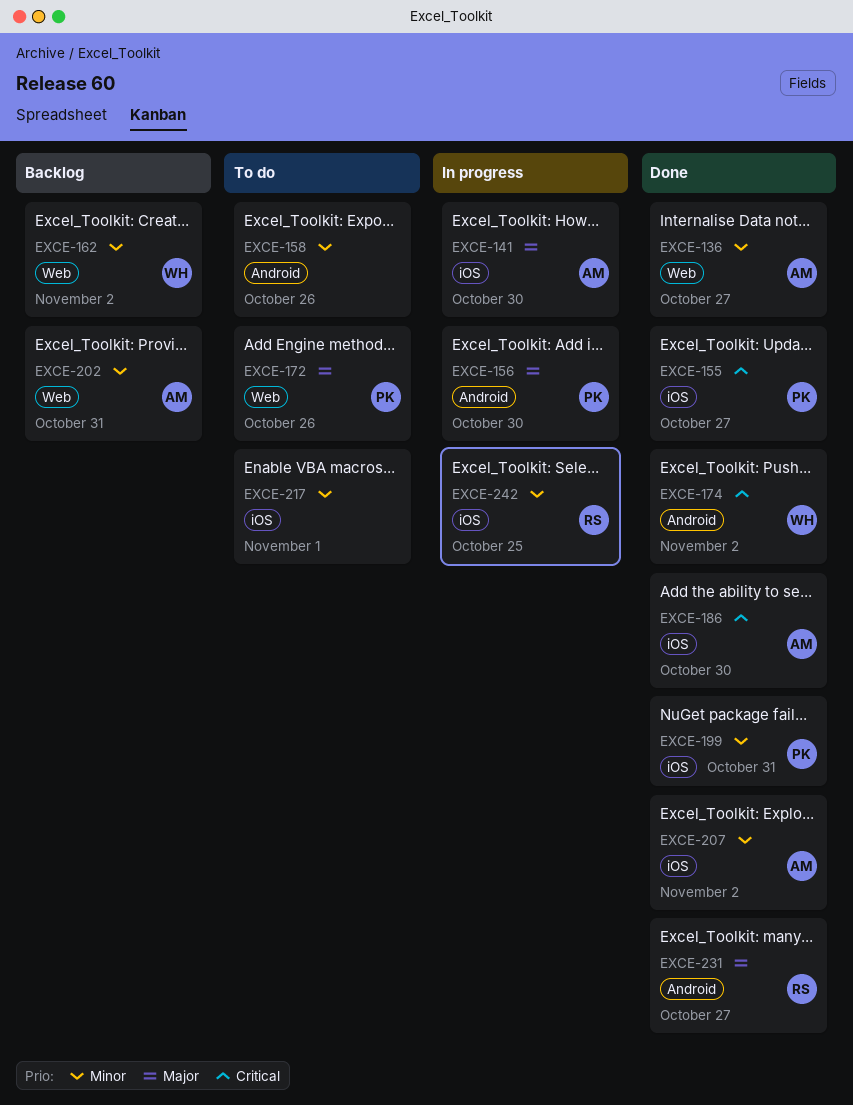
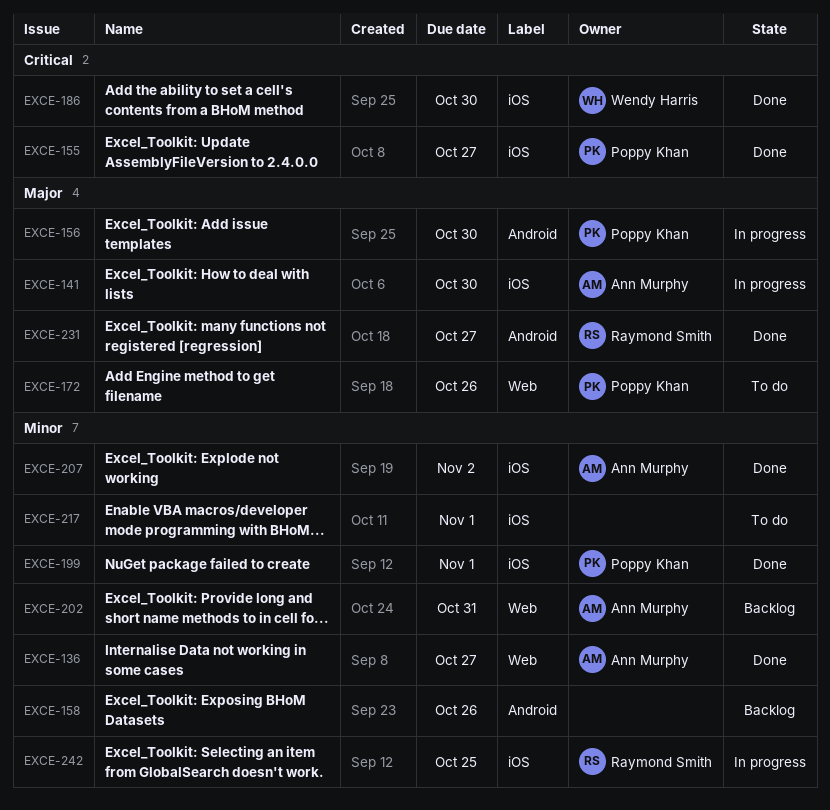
EXCE-158, status: To do -> Backlog
EXCE-162: present -> none
EXCE-174: present -> none
EXCE-186, owner: Ann Murphy -> Wendy Harris
EXCE-199, due: Oct 31 -> Nov 1

